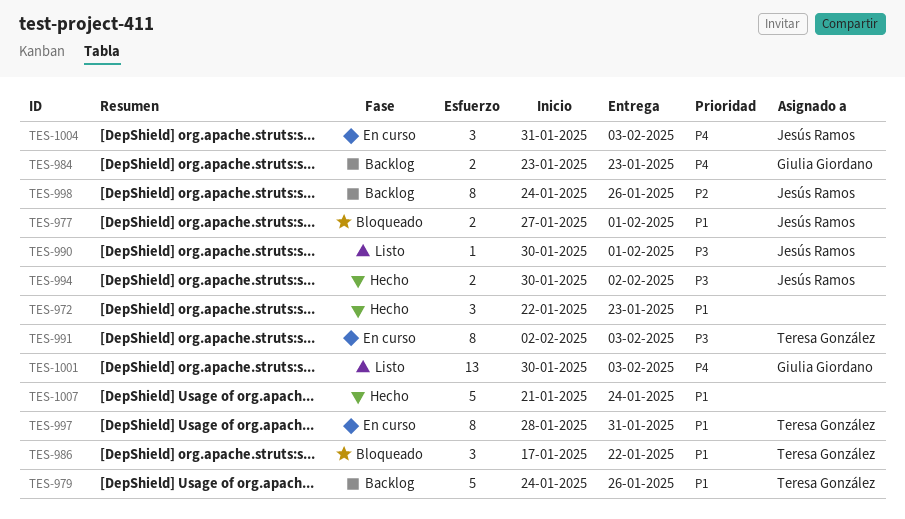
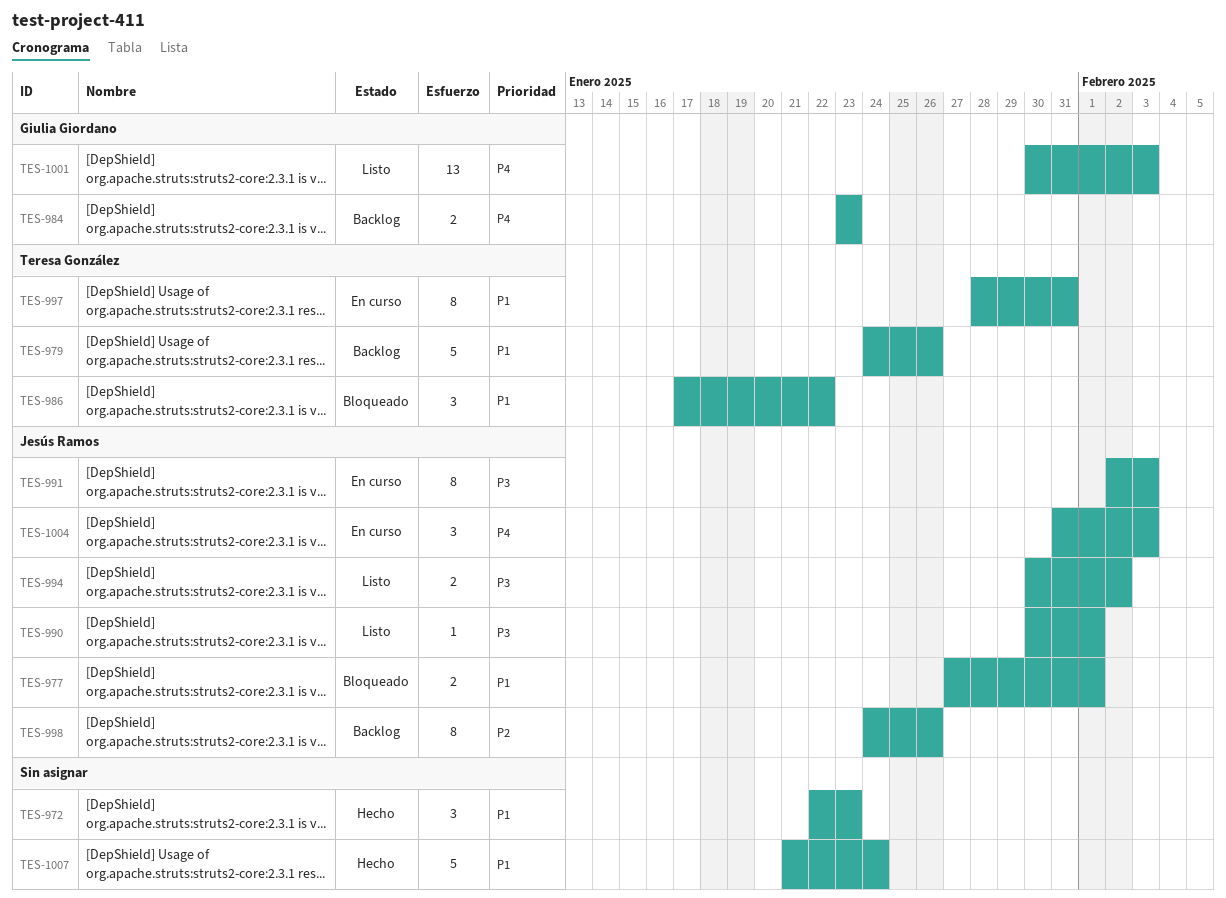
TES-991, owner: Teresa González -> Jesús Ramos
TES-994, status: Hecho -> Listo

